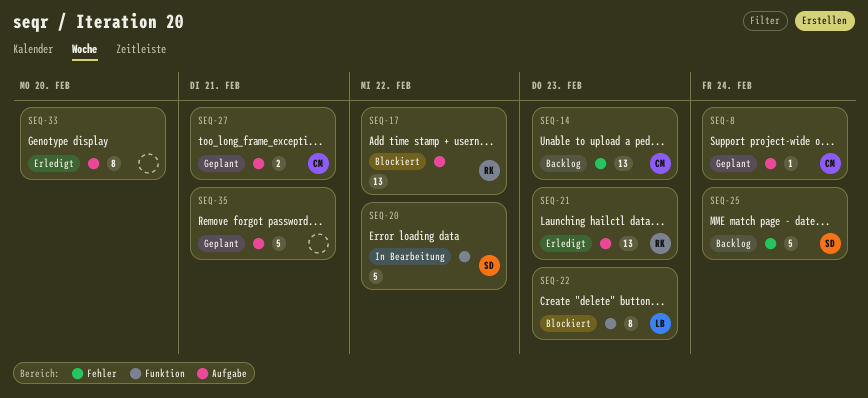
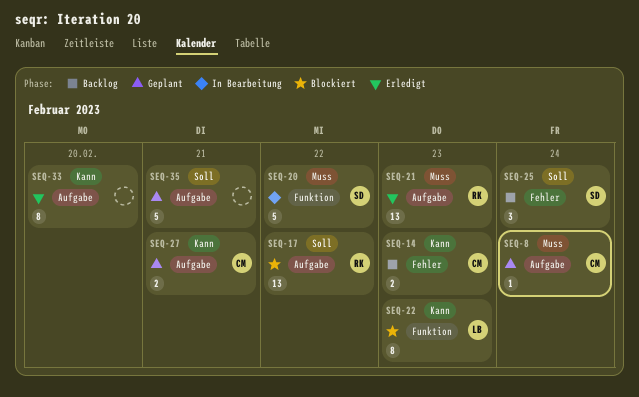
SEQ-14, estimate: 13 -> 2
SEQ-25, estimate: 5 -> 3

